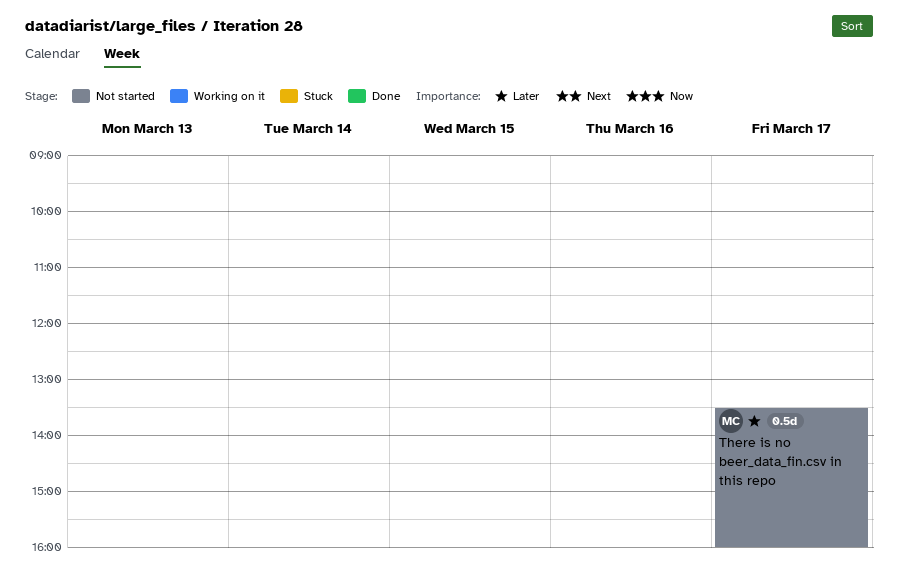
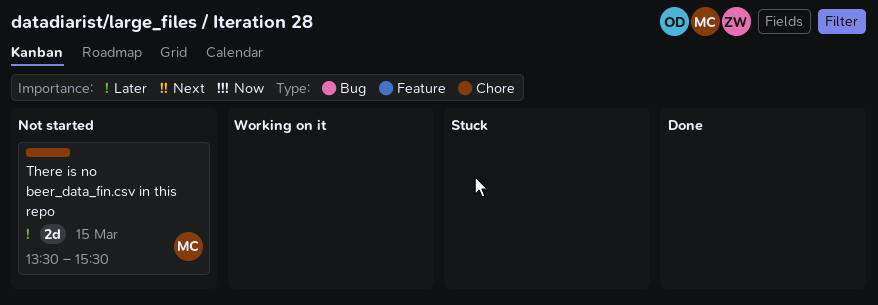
There is no beer_data_fin.csv in this repo, estimate: 0.5d -> 2d
There is no beer_data_fin.csv in this repo, day: Mar 17 -> Mar 15
There is no beer_data_fin.csv in this repo, ends: 16:00 -> 15:30

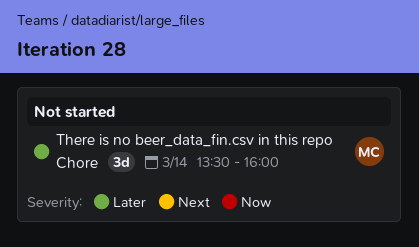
There is no beer_data_fin.csv in this repo, estimate: 2d -> 3d
There is no beer_data_fin.csv in this repo, day: Mar 15 -> Mar 14
There is no beer_data_fin.csv in this repo, ends: 15:30 -> 16:00

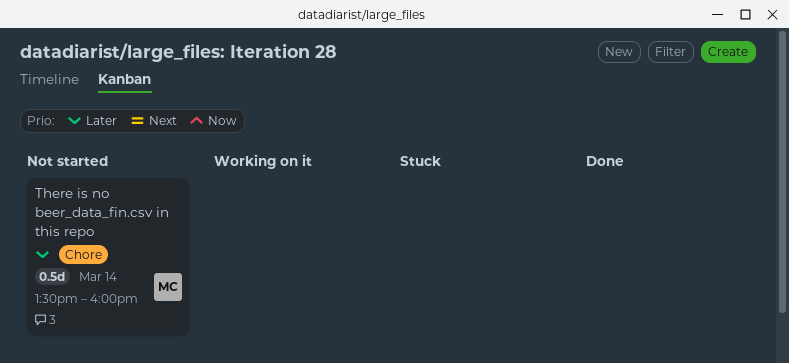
There is no beer_data_fin.csv in this repo, estimate: 3d -> 0.5d

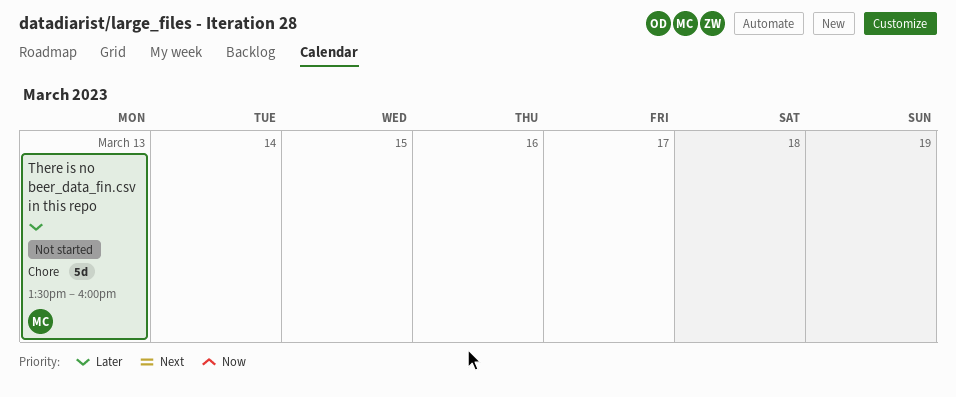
There is no beer_data_fin.csv in this repo, estimate: 0.5d -> 5d
There is no beer_data_fin.csv in this repo, day: Mar 14 -> Mar 13

